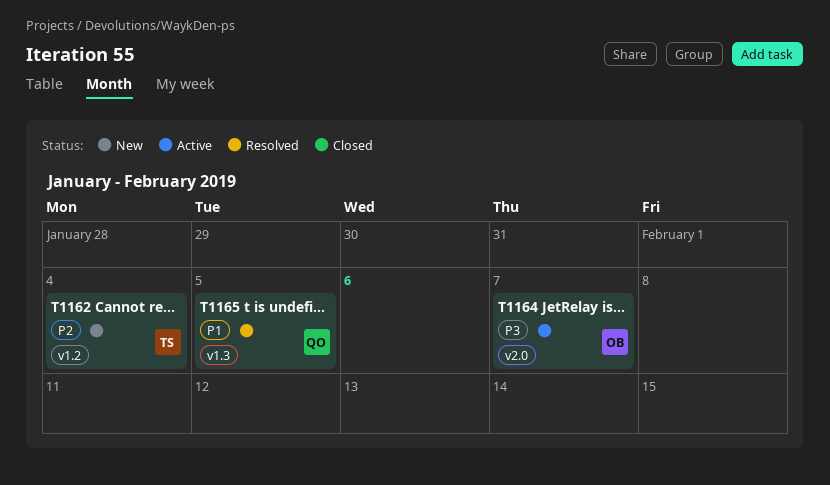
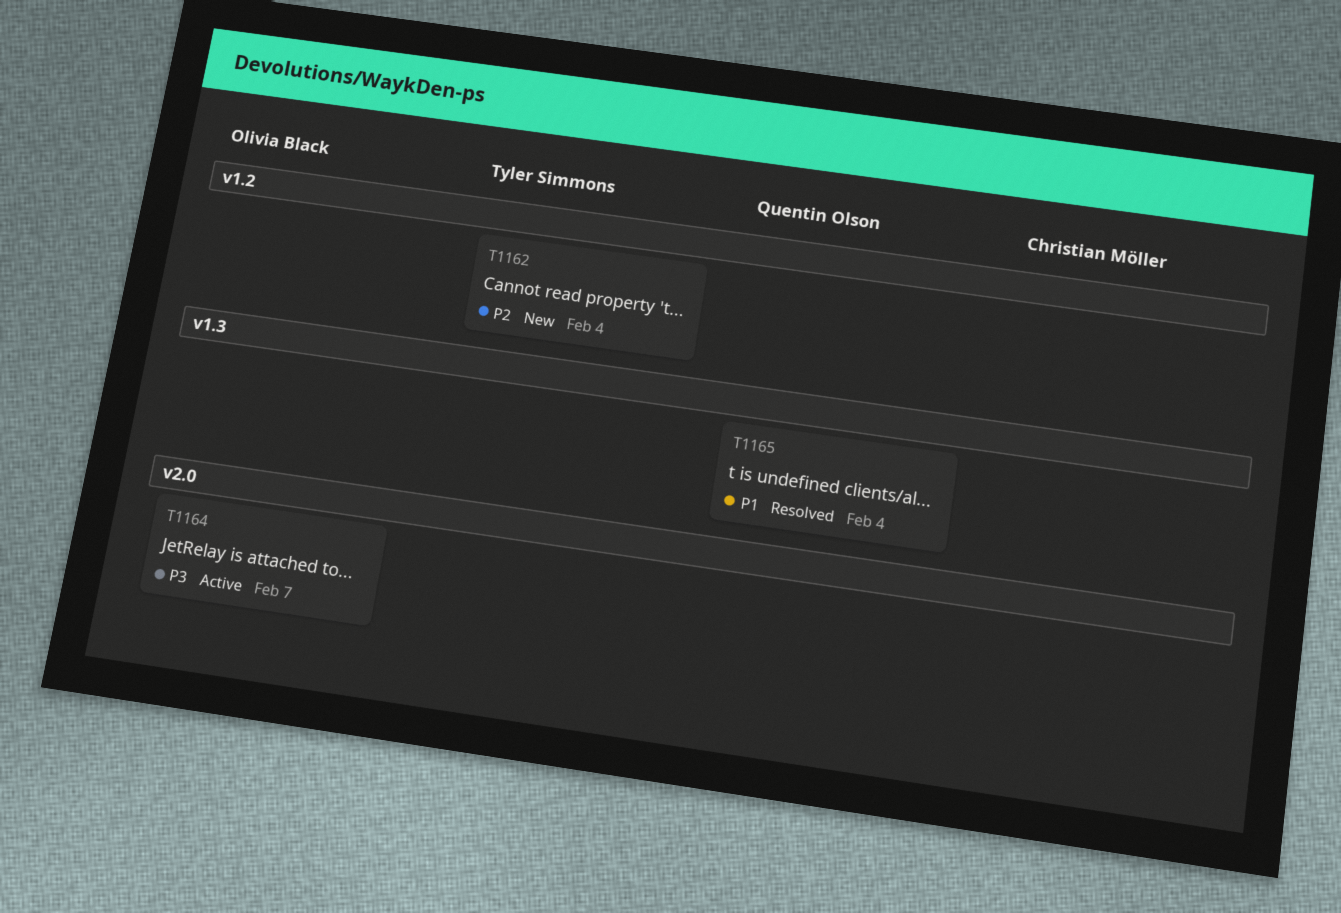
T1165, due: Feb 5 -> Feb 4

